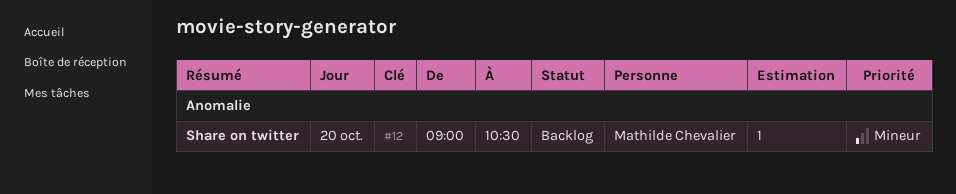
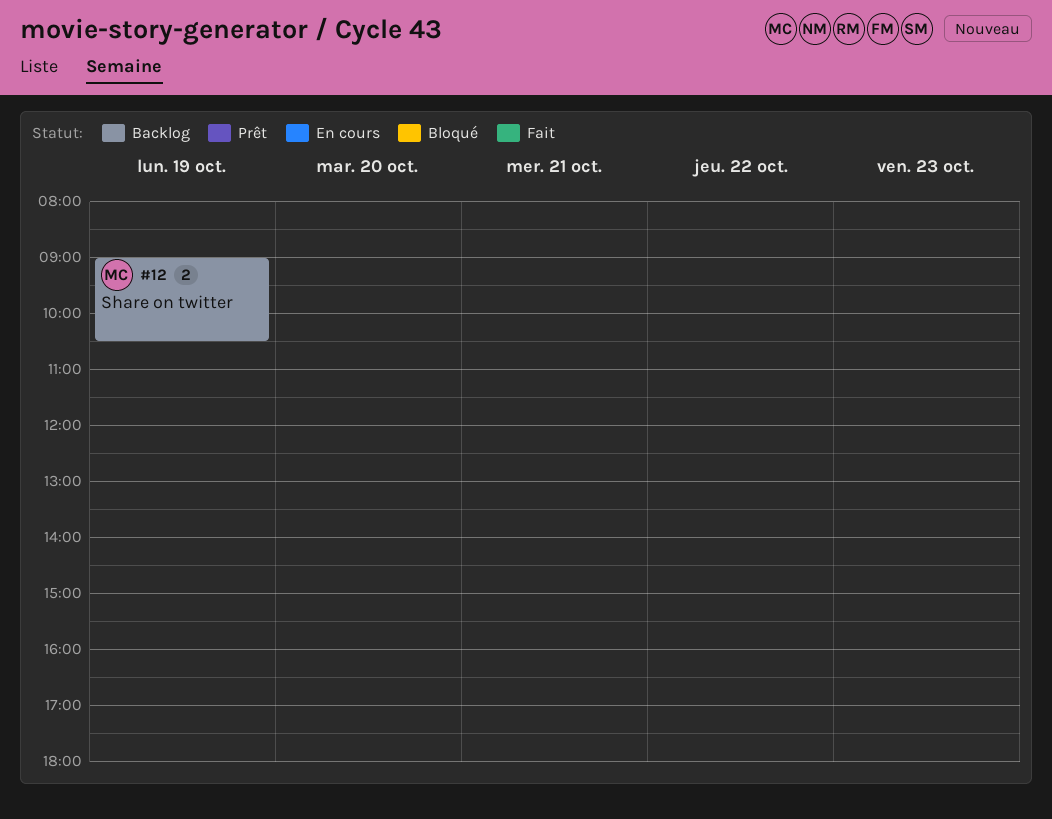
#12, estimate: 1 -> 2
#12, day: Oct 20 -> Oct 19

